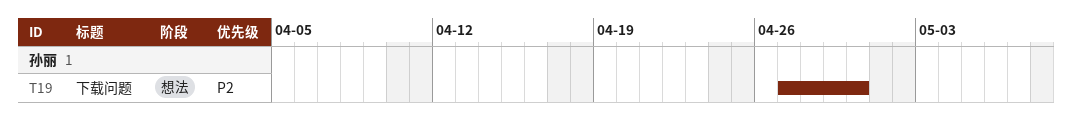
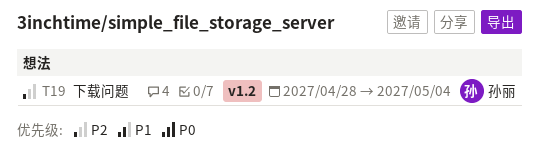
T19, start: Apr 27 -> Apr 28
T19, due: Apr 30 -> May 4

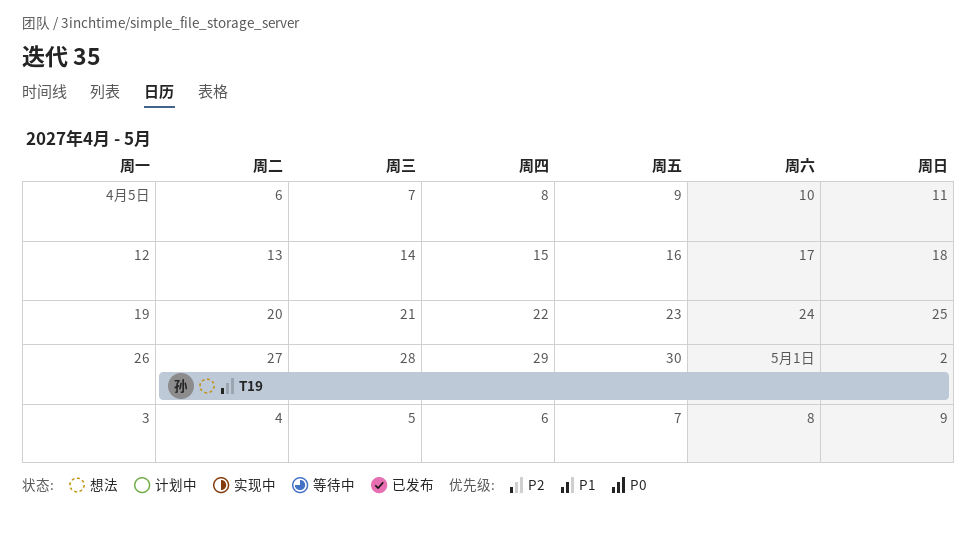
T19, start: Apr 28 -> Apr 27
T19, due: May 4 -> May 2

